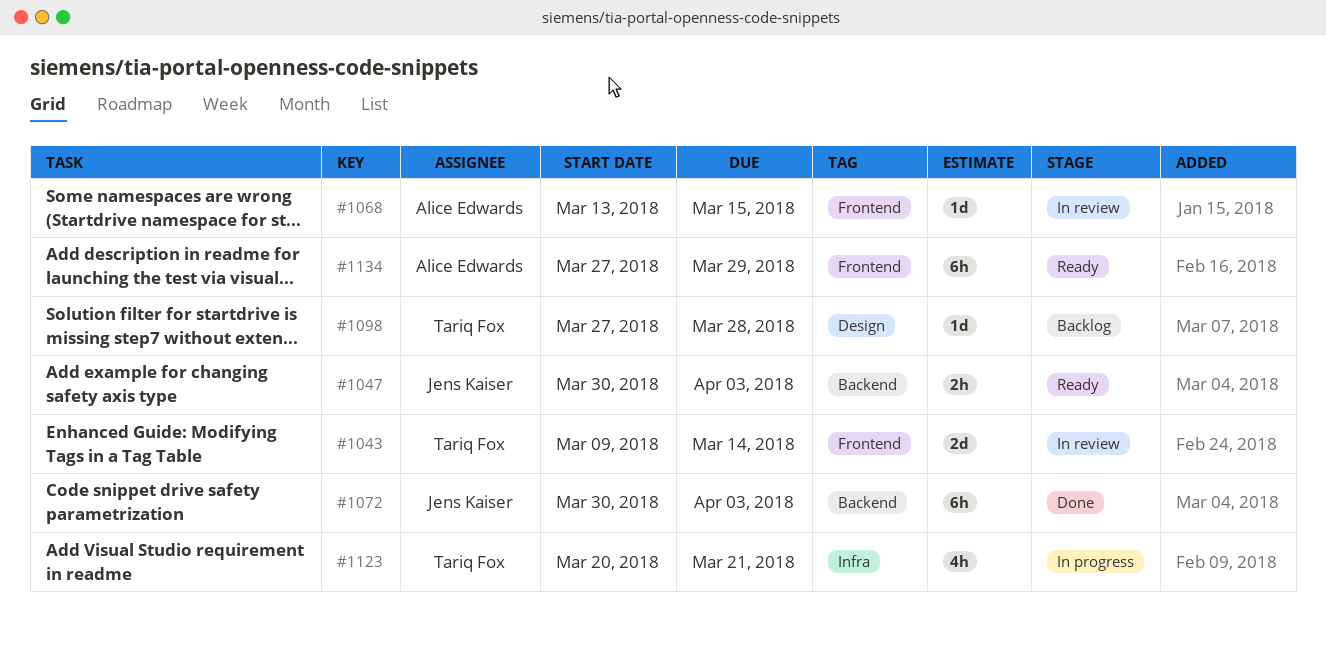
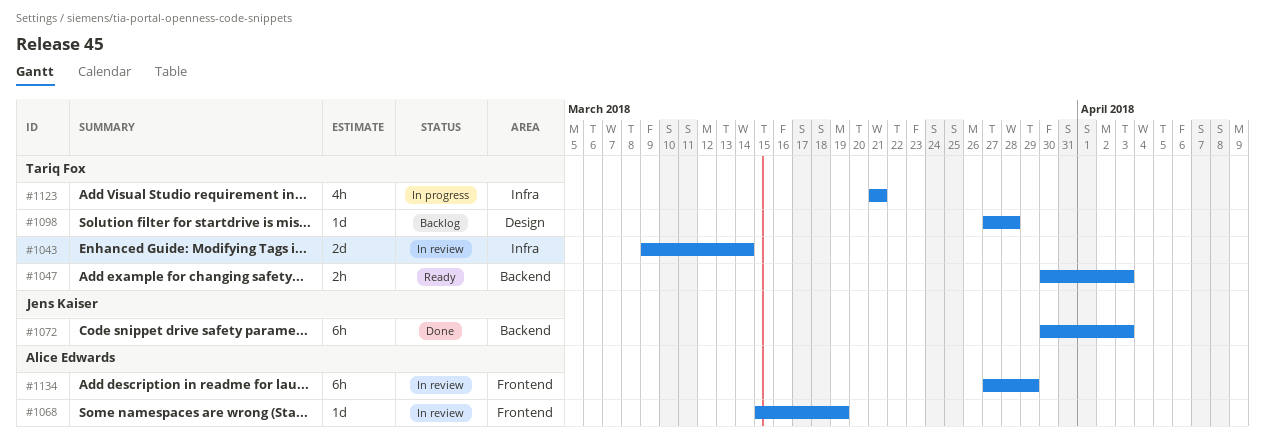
#1043, label: Frontend -> Infra
#1047, owner: Jens Kaiser -> Tariq Fox
#1068, start: Mar 13 -> Mar 15
#1068, due: Mar 15 -> Mar 19
#1123, start: Mar 20 -> Mar 21
#1134, status: Ready -> In review

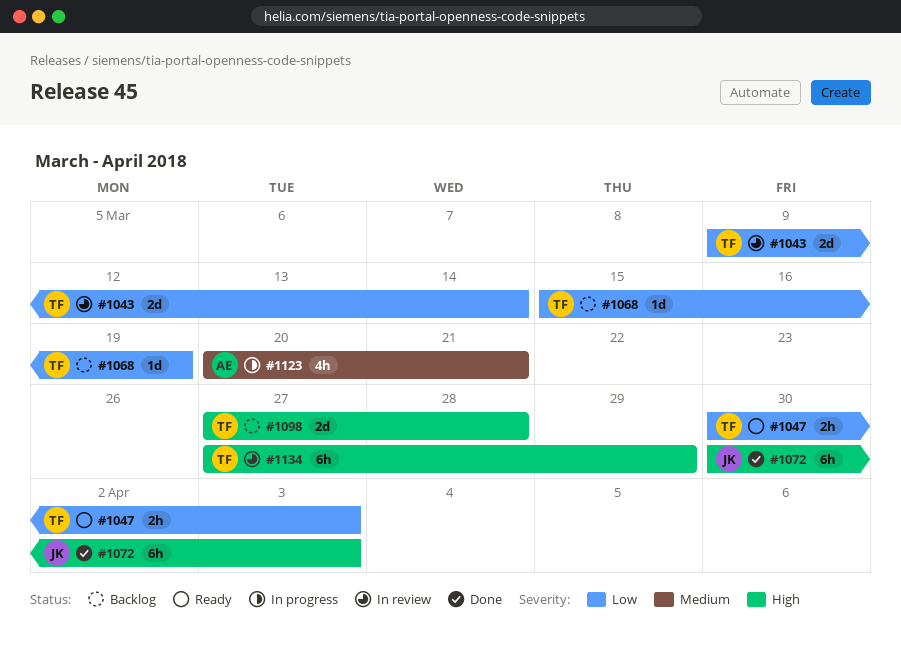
#1068, status: In review -> Backlog
#1068, owner: Alice Edwards -> Tariq Fox
#1098, estimate: 1d -> 2d
#1123, owner: Tariq Fox -> Alice Edwards
#1123, start: Mar 21 -> Mar 20
#1134, owner: Alice Edwards -> Tariq Fox

